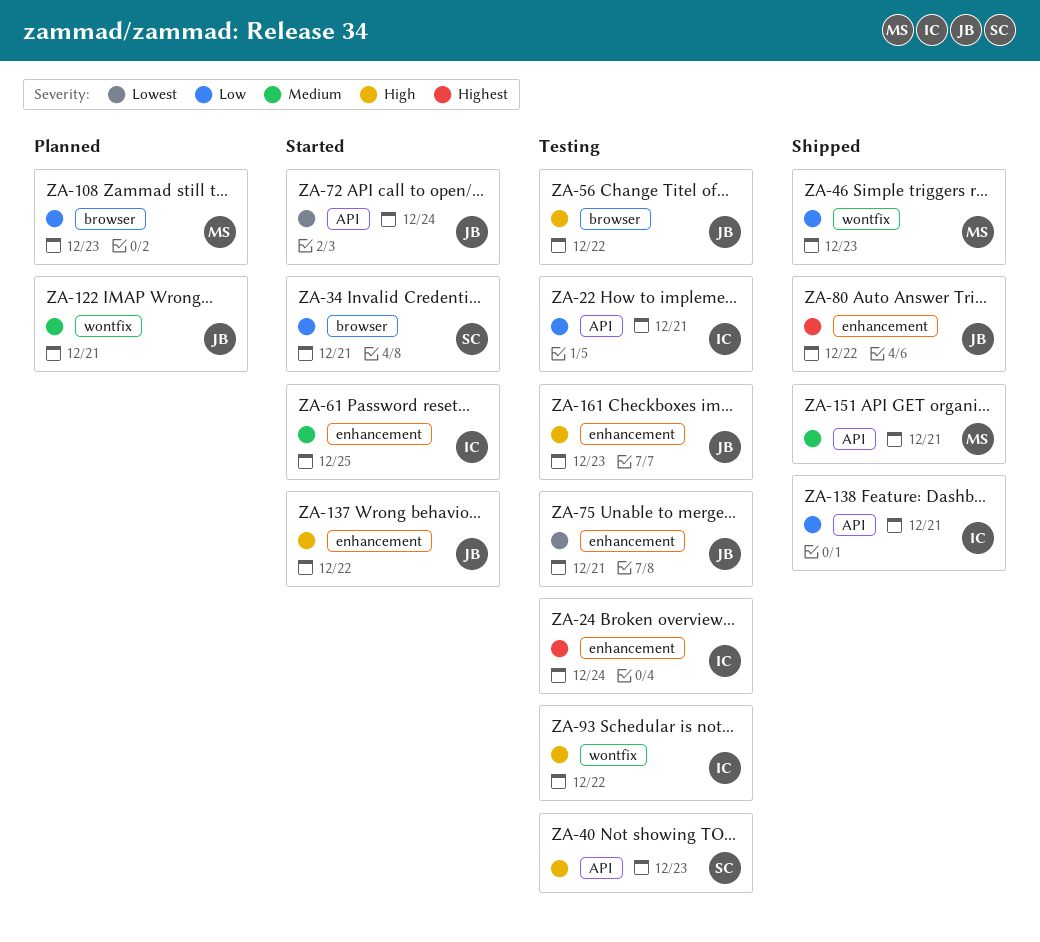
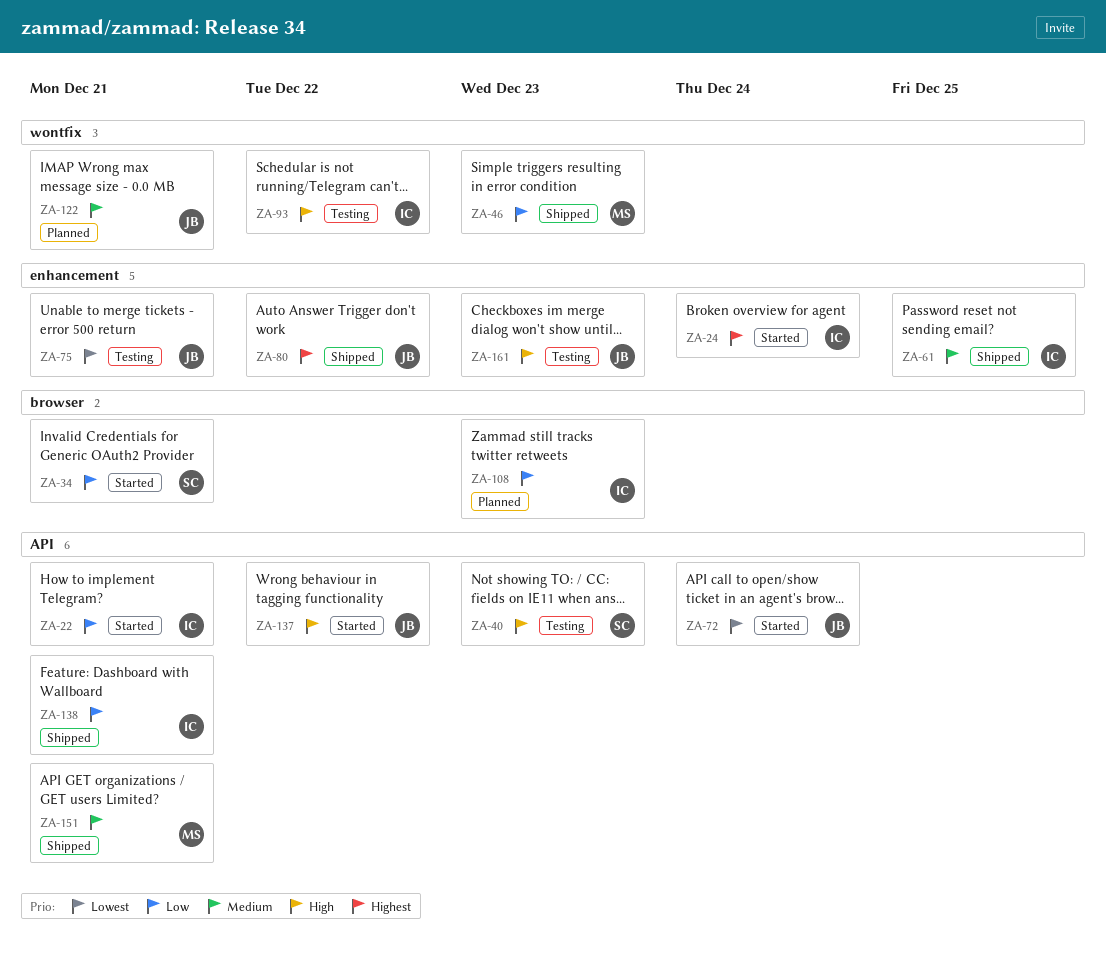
ZA-22, status: Testing -> Started
ZA-24, status: Testing -> Started
ZA-56: present -> none
ZA-61, status: Started -> Shipped
ZA-108, owner: MS -> IC
ZA-137, label: enhancement -> API

